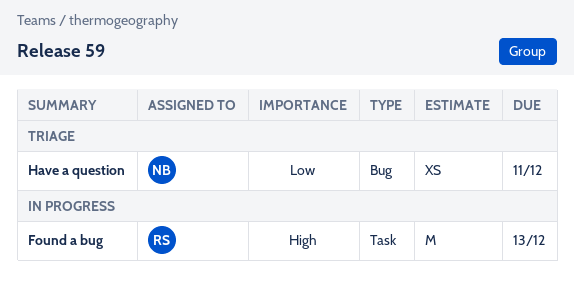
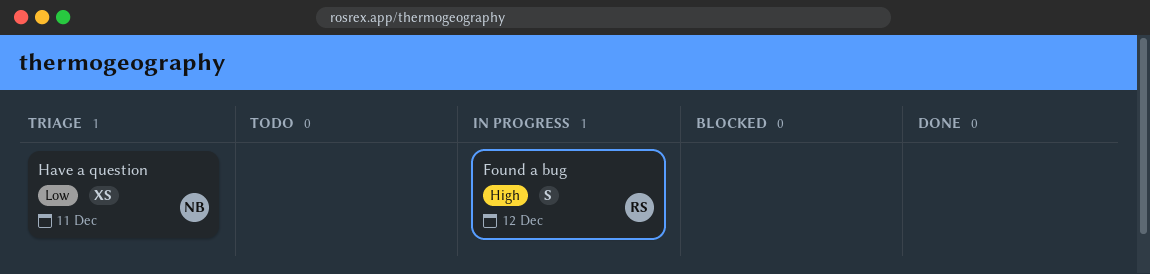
Found a bug, estimate: M -> S
Found a bug, due: Dec 13 -> Dec 12

